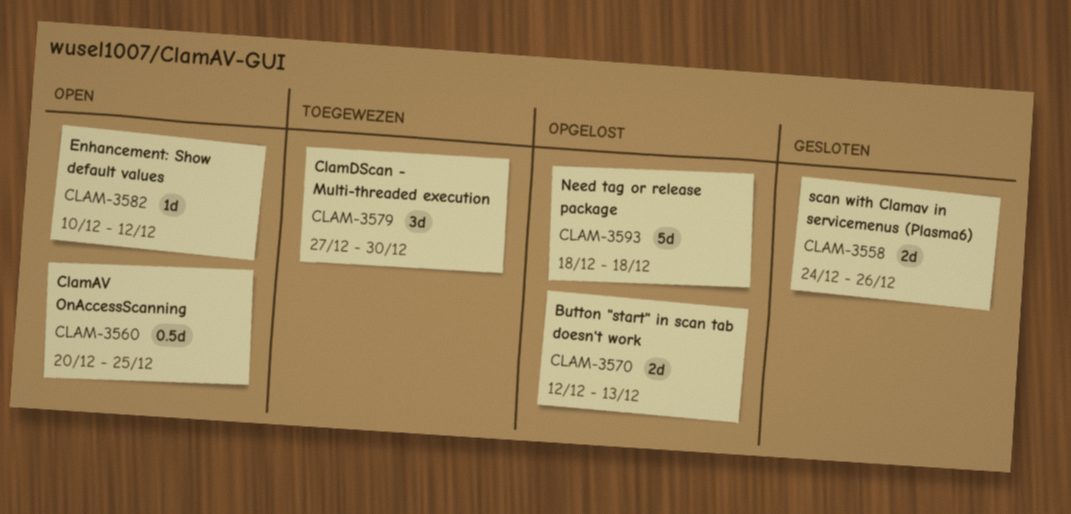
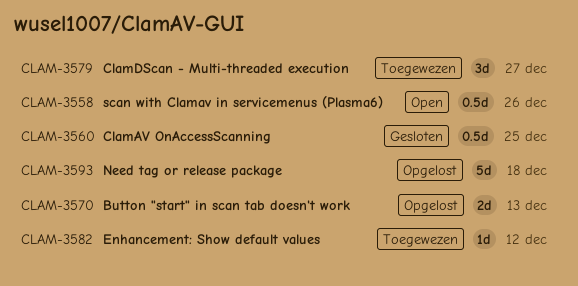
CLAM-3558, status: Gesloten -> Open
CLAM-3558, estimate: 2d -> 0.5d
CLAM-3560, status: Open -> Gesloten
CLAM-3579, due: Dec 30 -> Dec 27
CLAM-3582, status: Open -> Toegewezen

